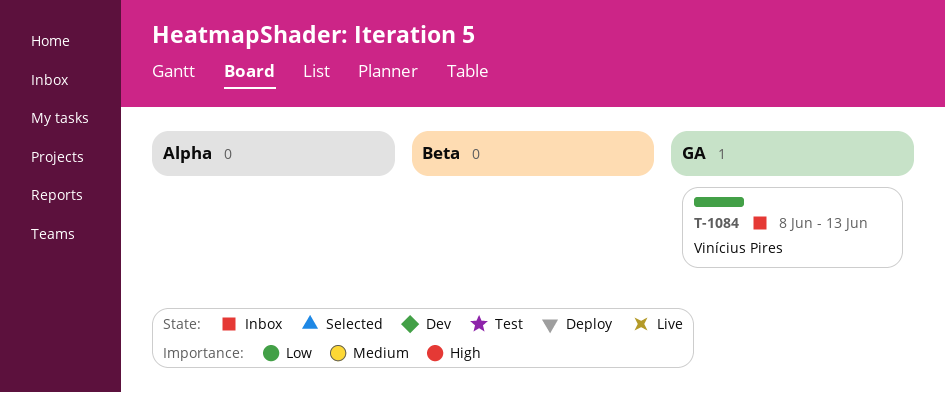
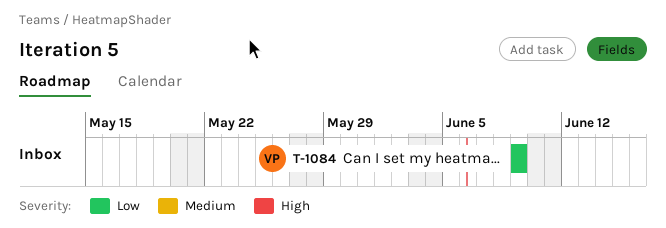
T-1084, start: Jun 8 -> Jun 9
T-1084, due: Jun 13 -> Jun 9

